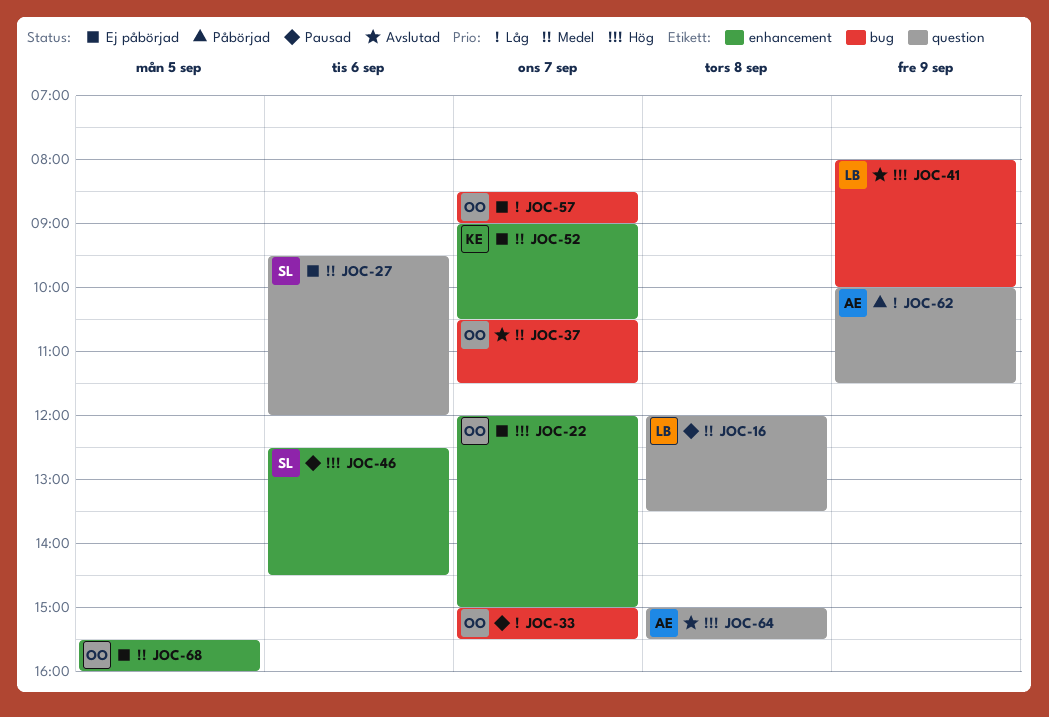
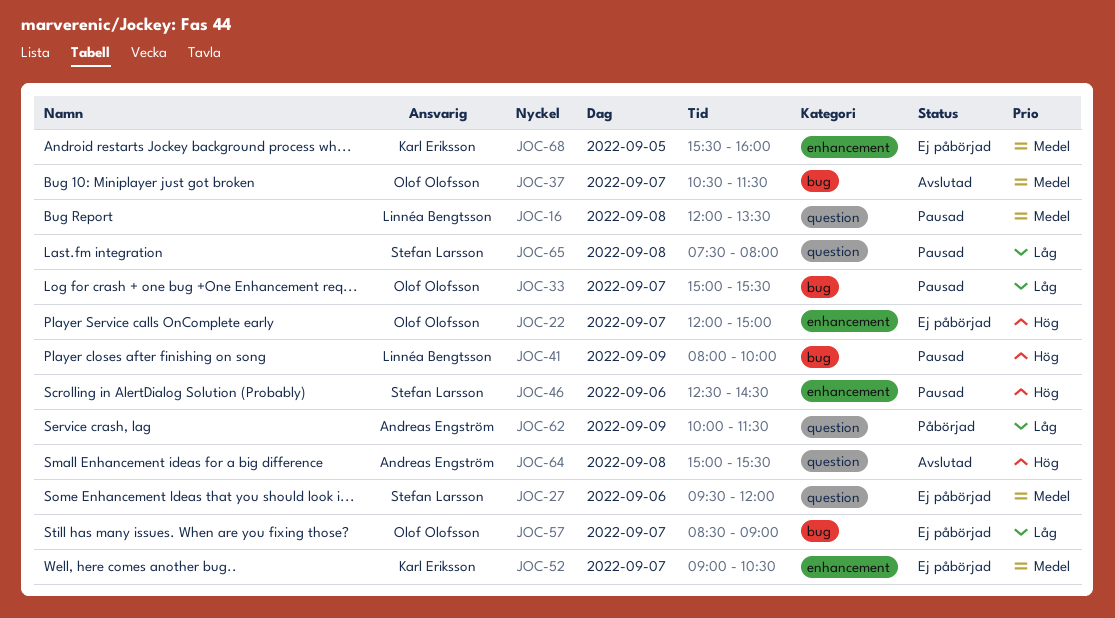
JOC-41, status: Avslutad -> Pausad
JOC-65: none -> present
JOC-68, owner: Olof Olofsson -> Karl Eriksson

